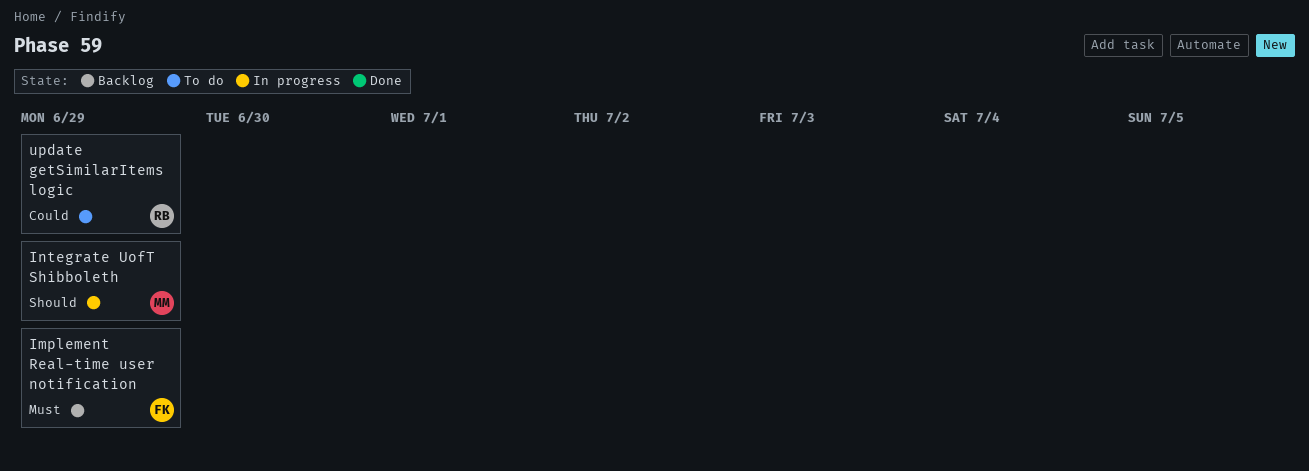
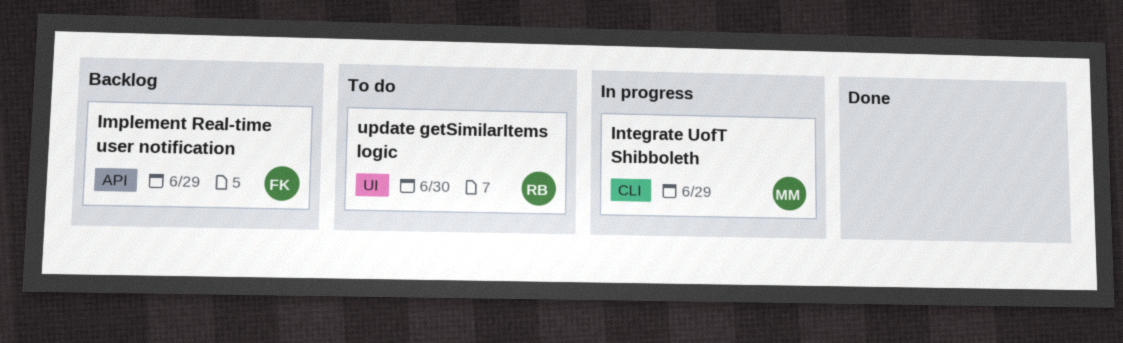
update getSimilarItems logic, due: Jun 29 -> Jun 30

